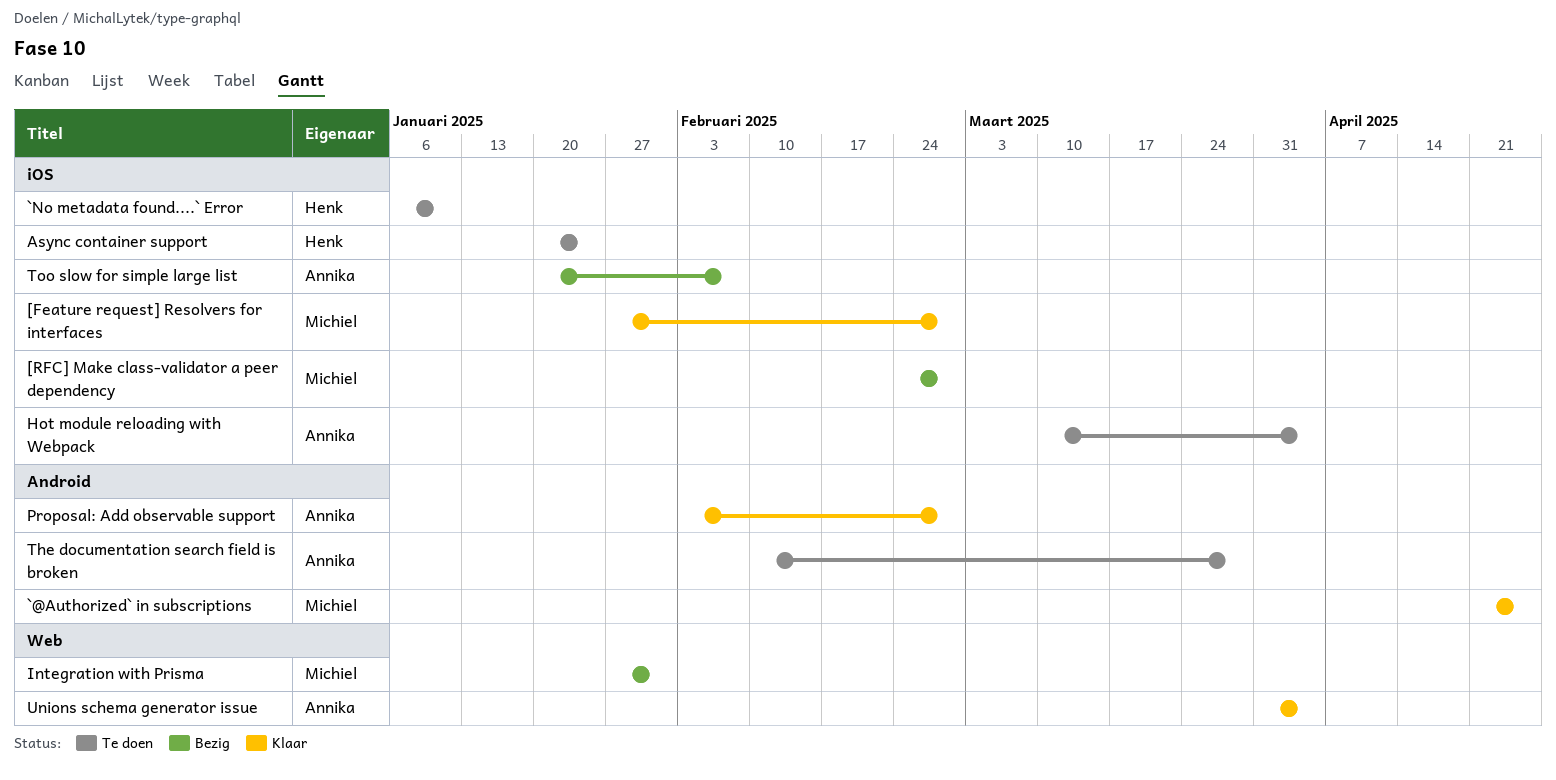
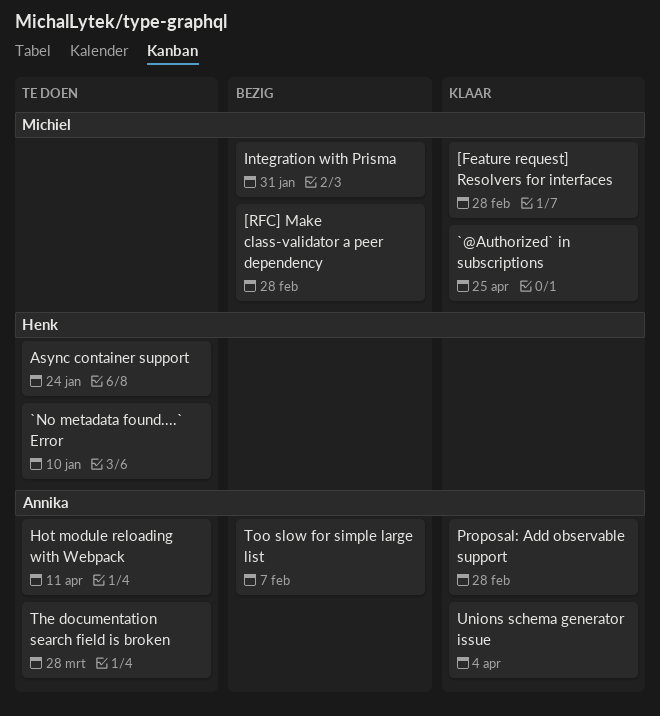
Hot module reloading with Webpack, due: Apr 4 -> Apr 11

